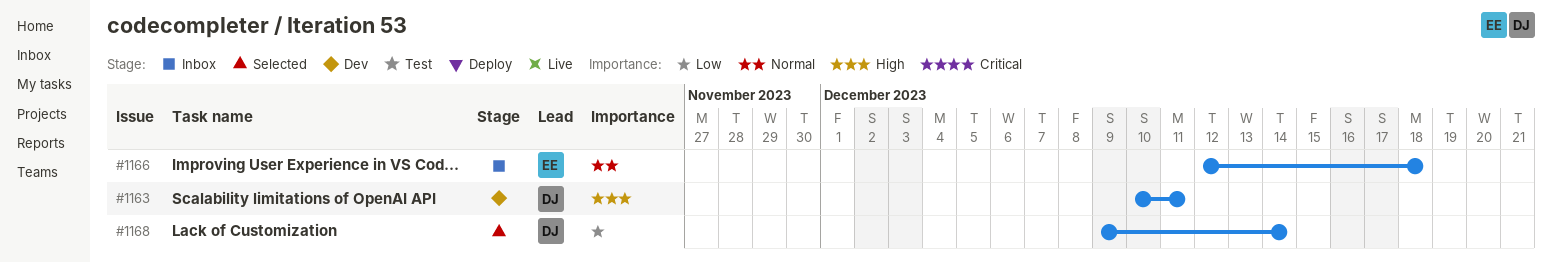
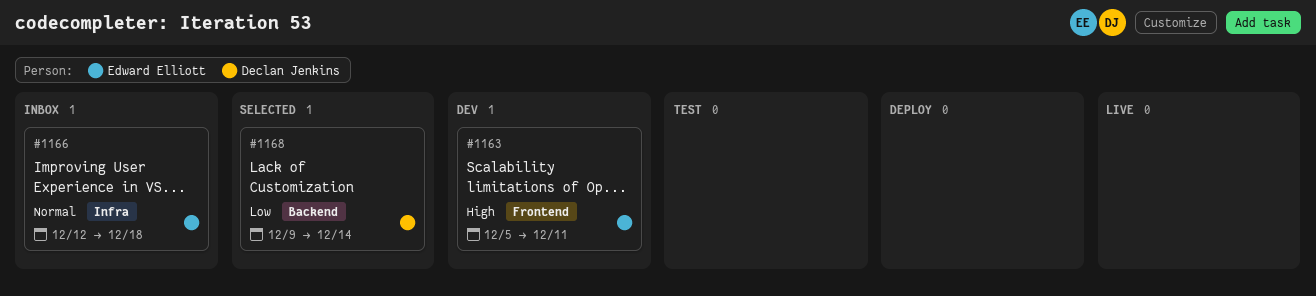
#1163, owner: Declan Jenkins -> Edward Elliott
#1163, start: Dec 10 -> Dec 5

